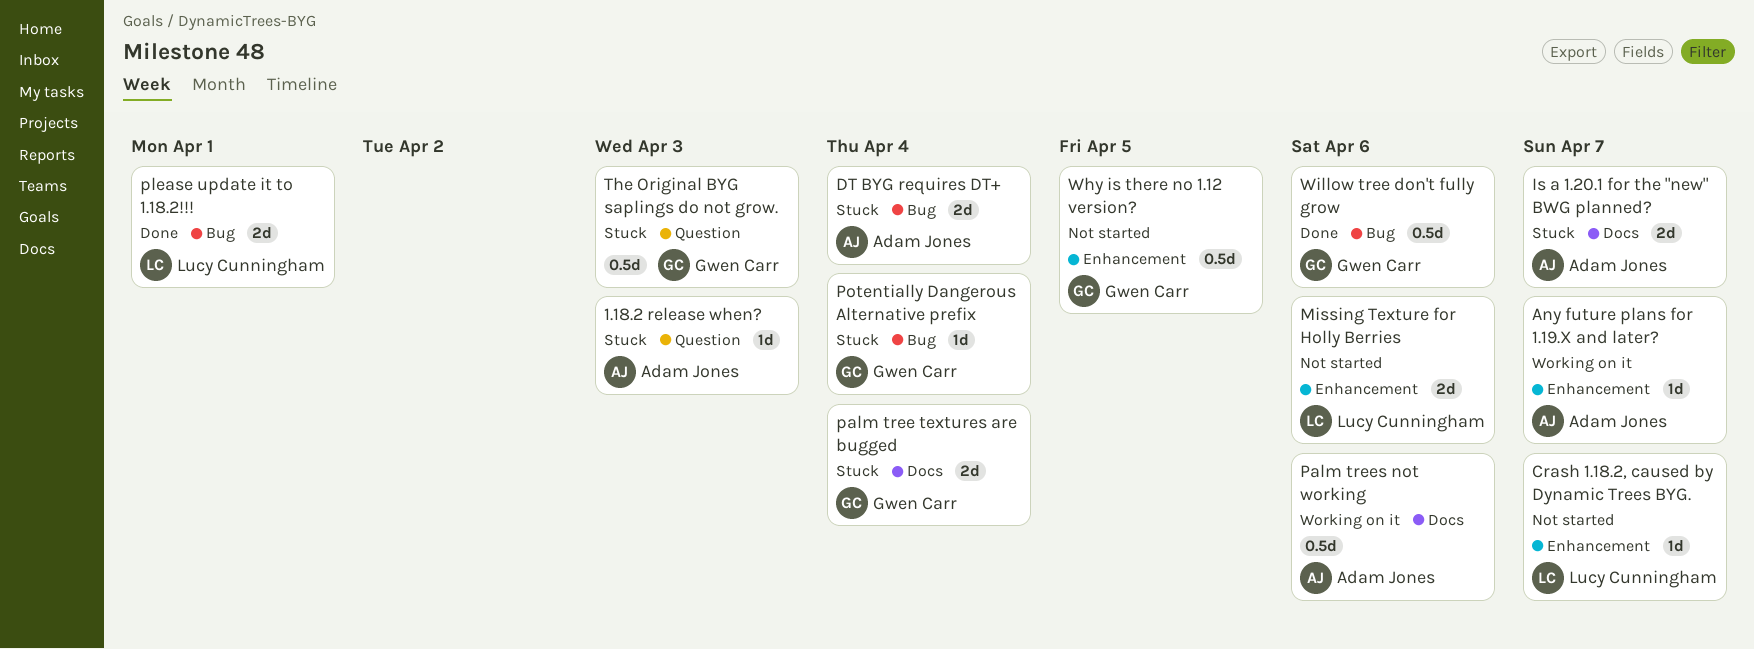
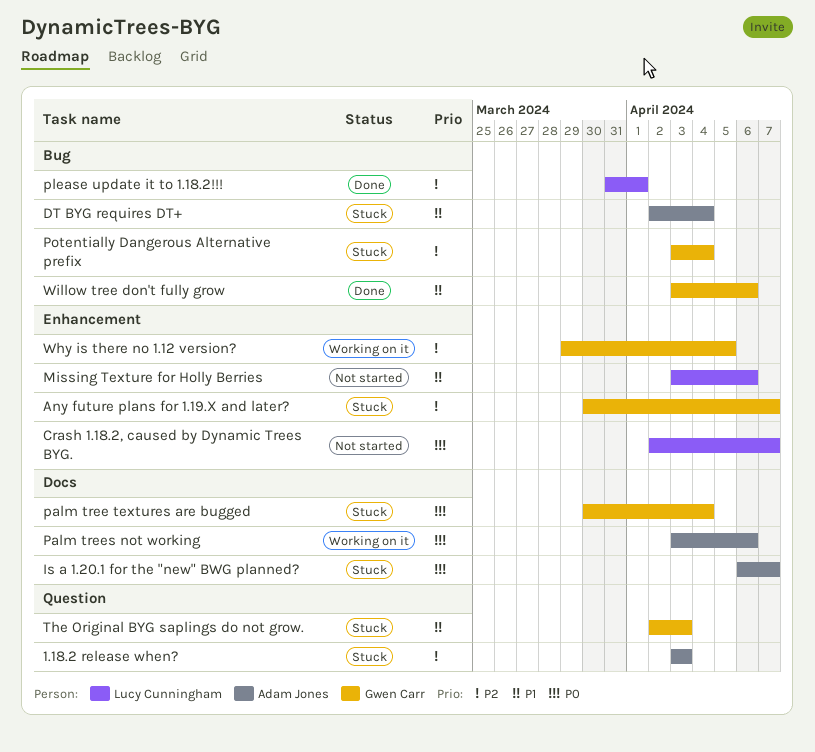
Any future plans for 1.19.X and later?, status: Working on it -> Stuck
Any future plans for 1.19.X and later?, owner: Adam Jones -> Gwen Carr
Why is there no 1.12 version?, status: Not started -> Working on it

